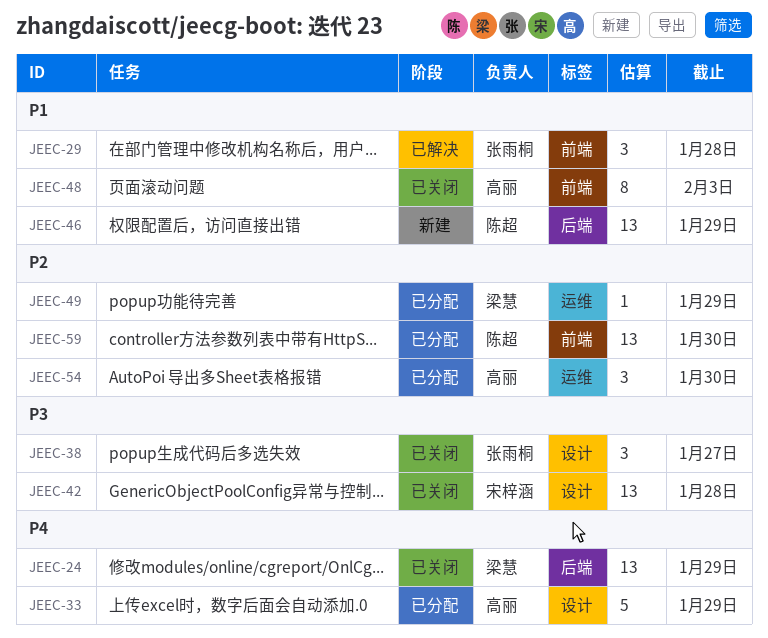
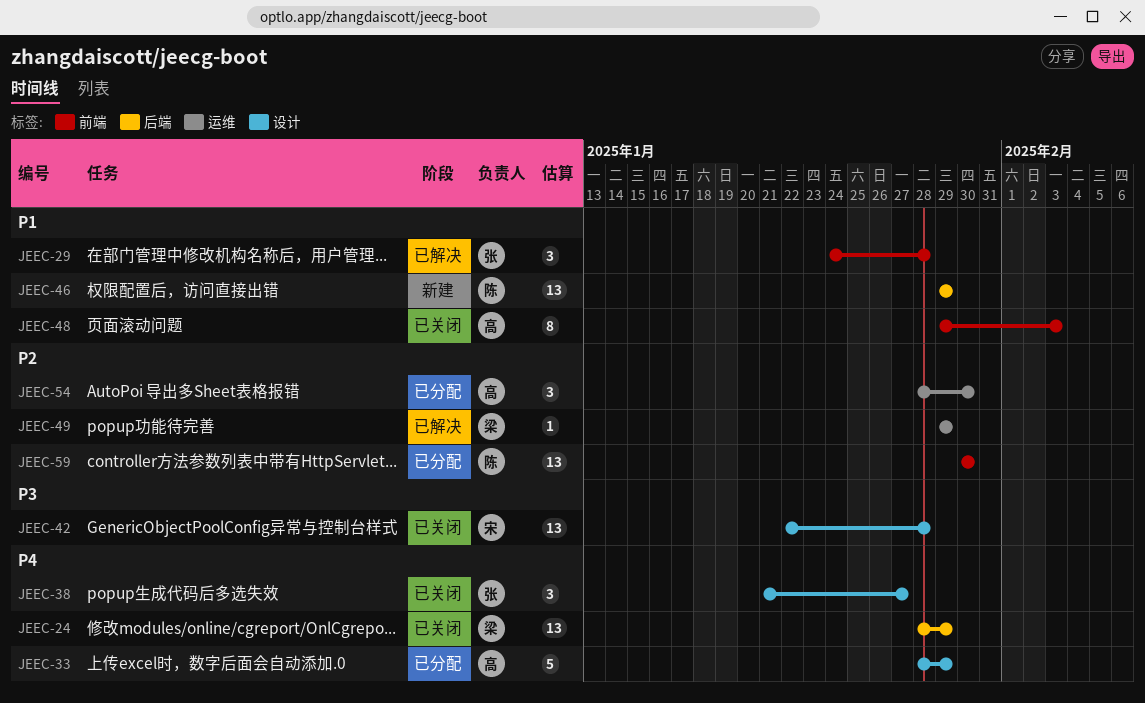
JEEC-38, priority: P3 -> P4
JEEC-49, status: 已分配 -> 已解决

